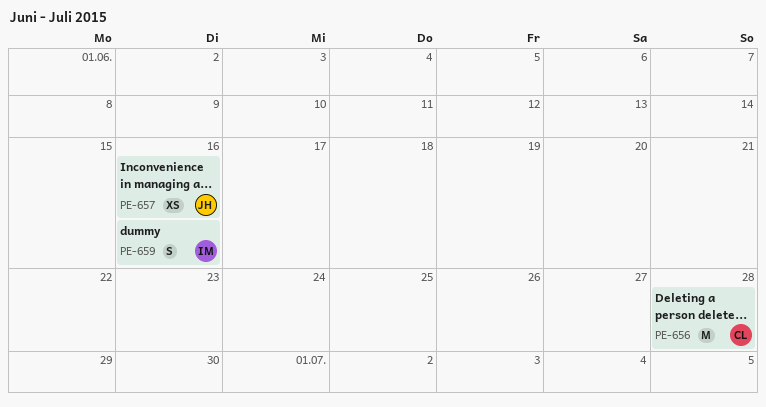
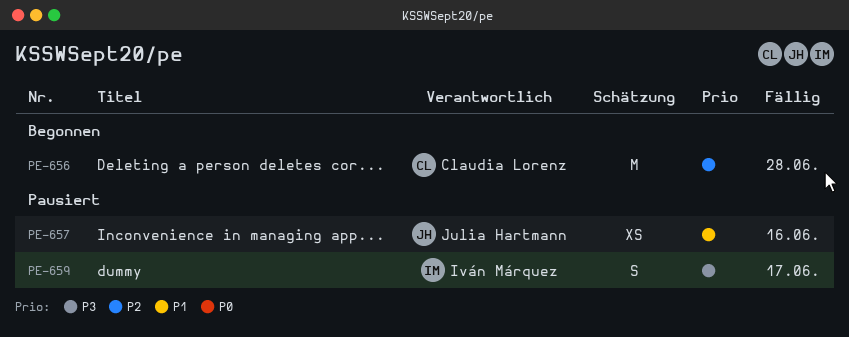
PE-659, due: Jun 16 -> Jun 17

